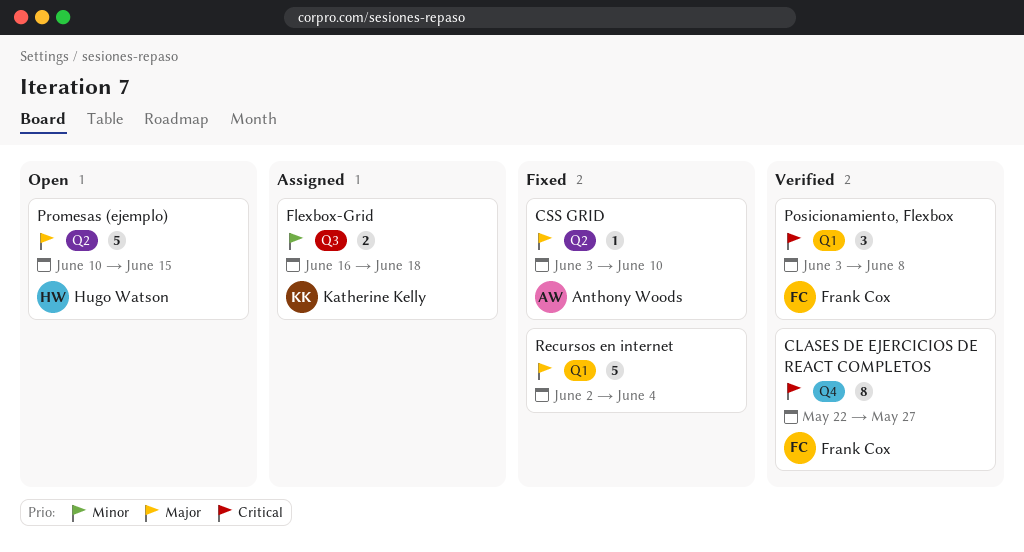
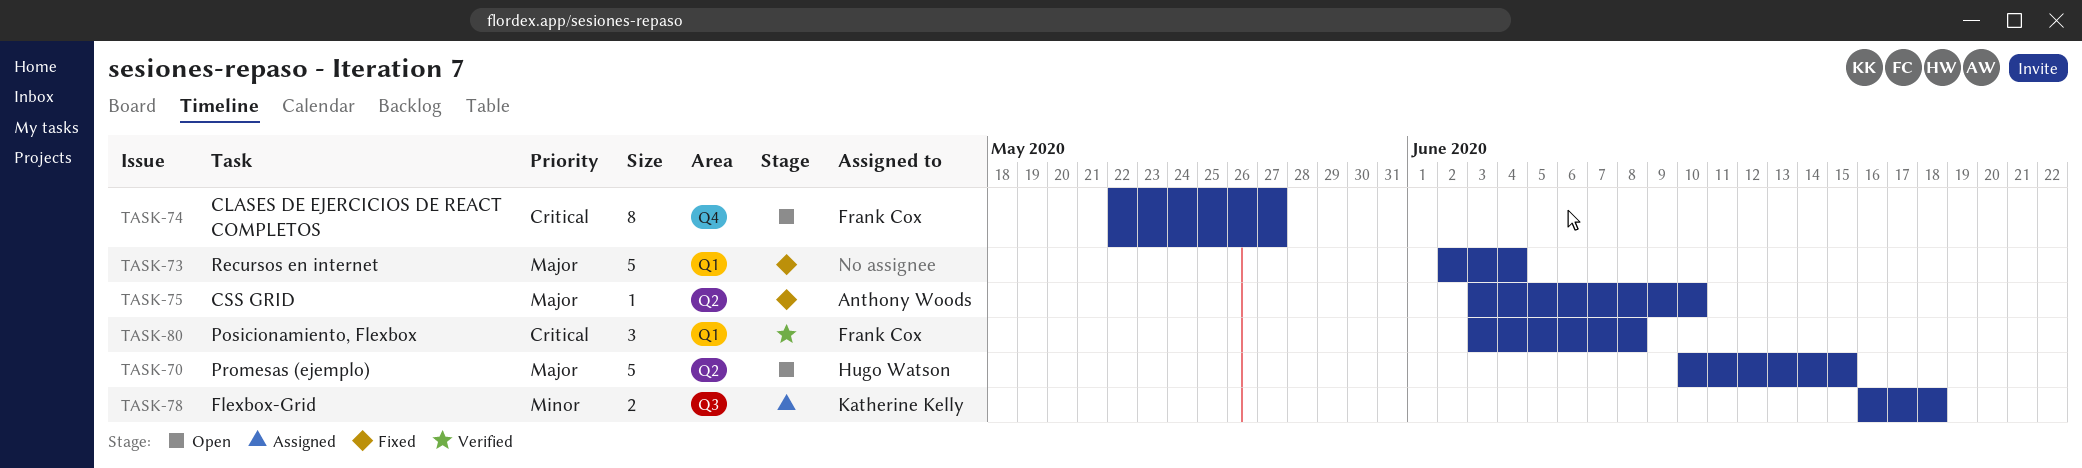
CLASES DE EJERCICIOS DE REACT COMPLETOS, status: Verified -> Open

